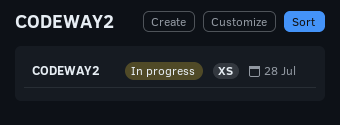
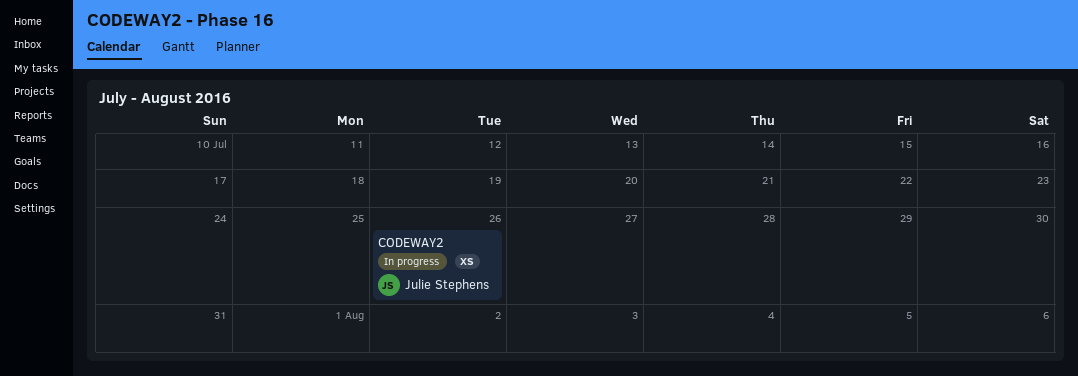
CODEWAY2, due: Jul 28 -> Jul 26

